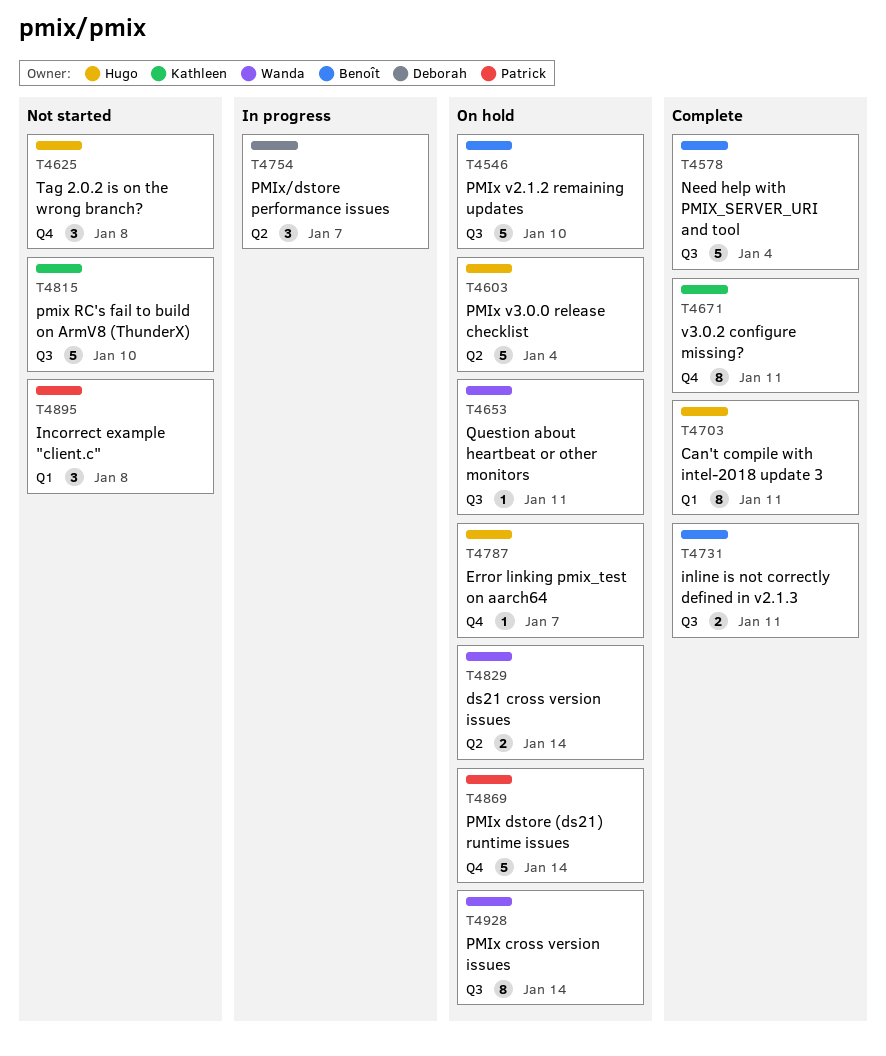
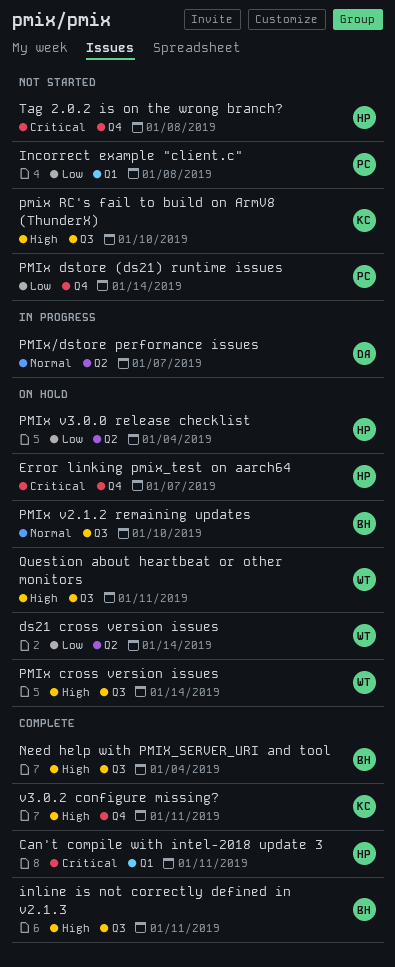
PMIx dstore (ds21) runtime issues, status: On hold -> Not started

